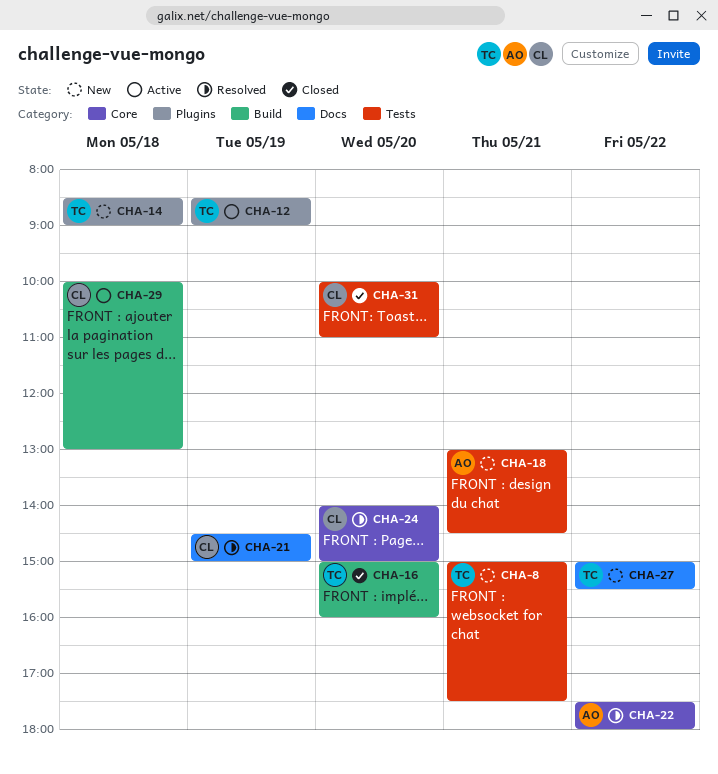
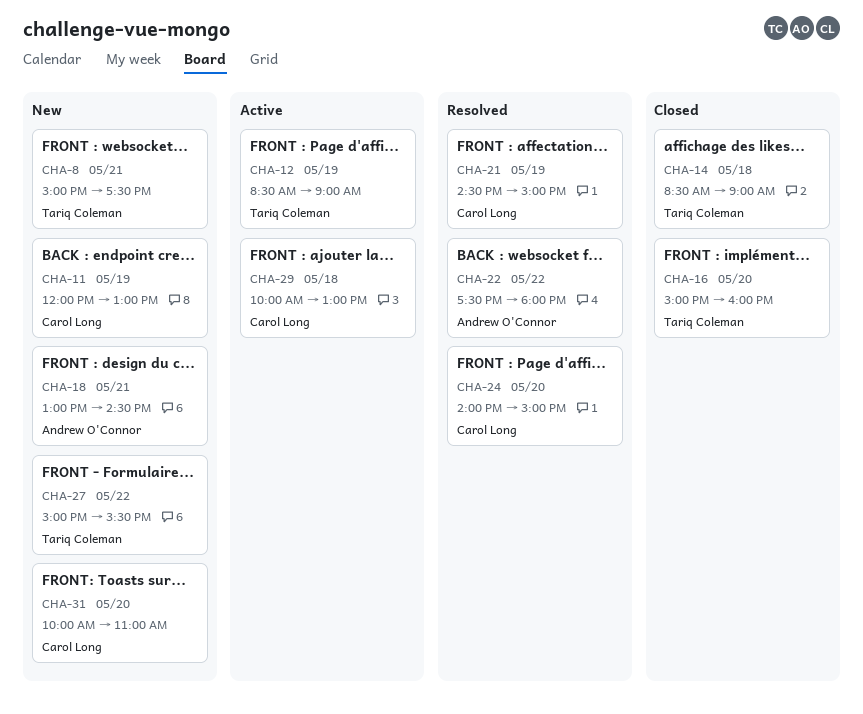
CHA-11: none -> present
CHA-14, status: New -> Closed
CHA-31, status: Closed -> New

